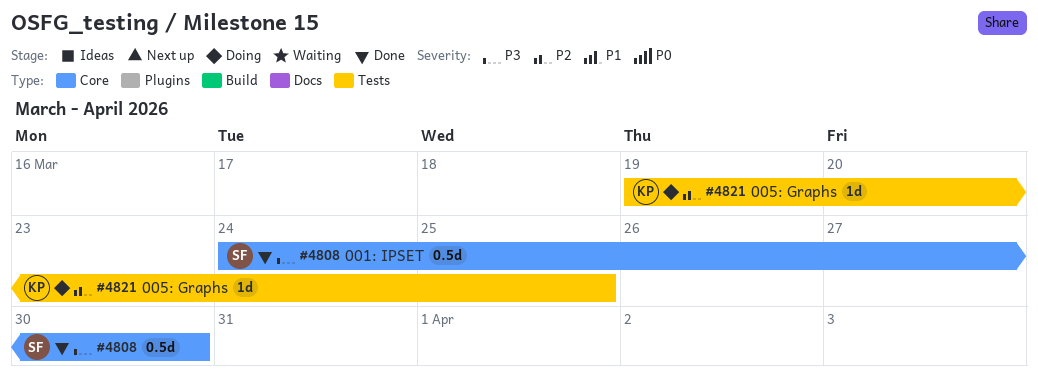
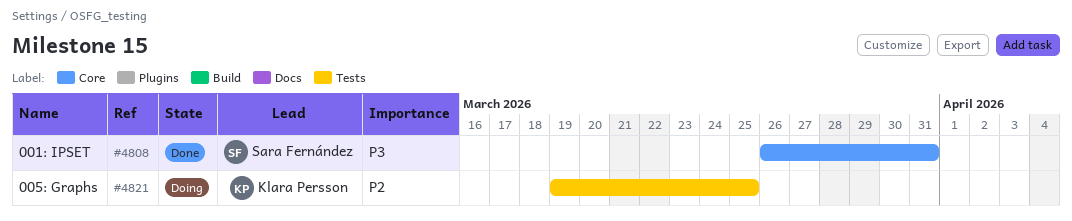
#4808, start: Mar 24 -> Mar 26
#4808, due: Mar 30 -> Mar 31

